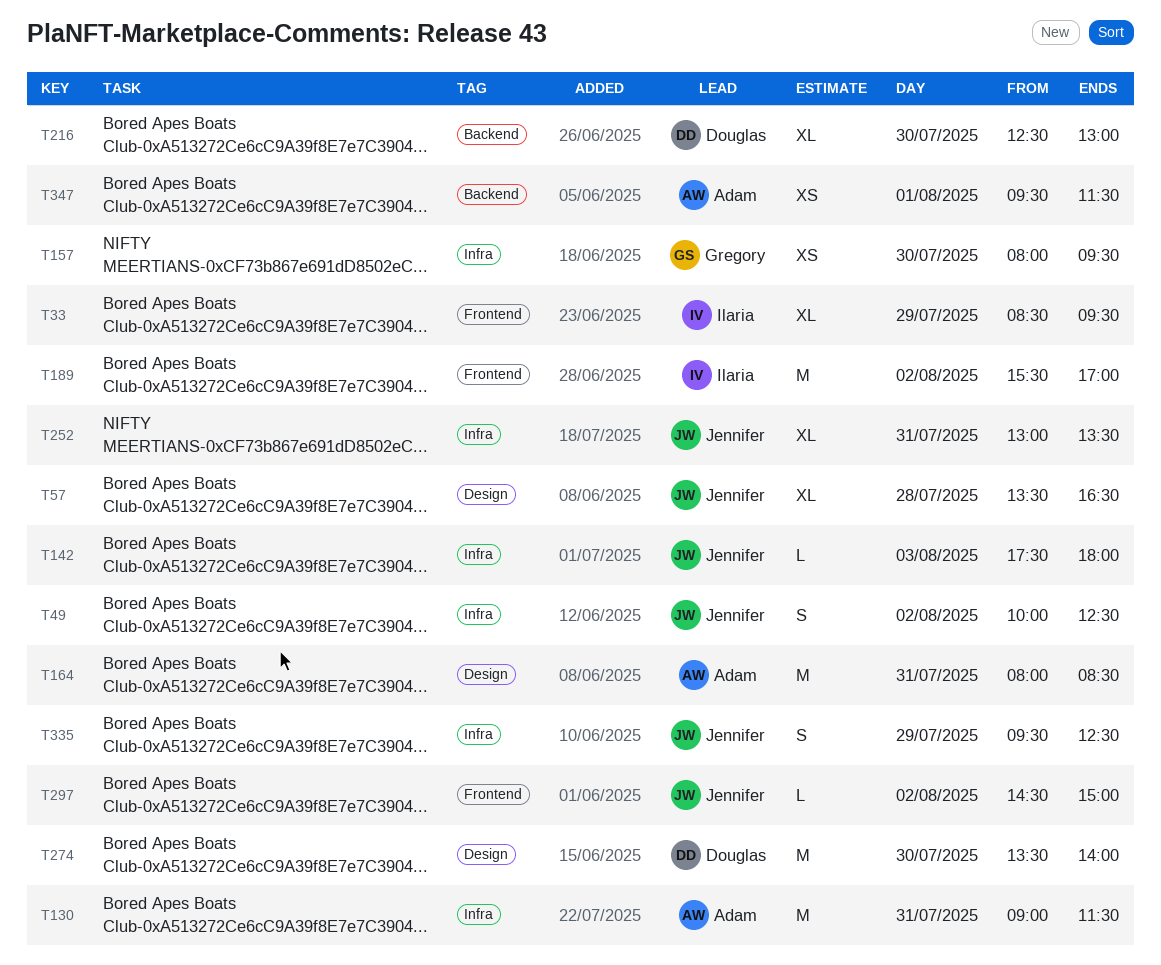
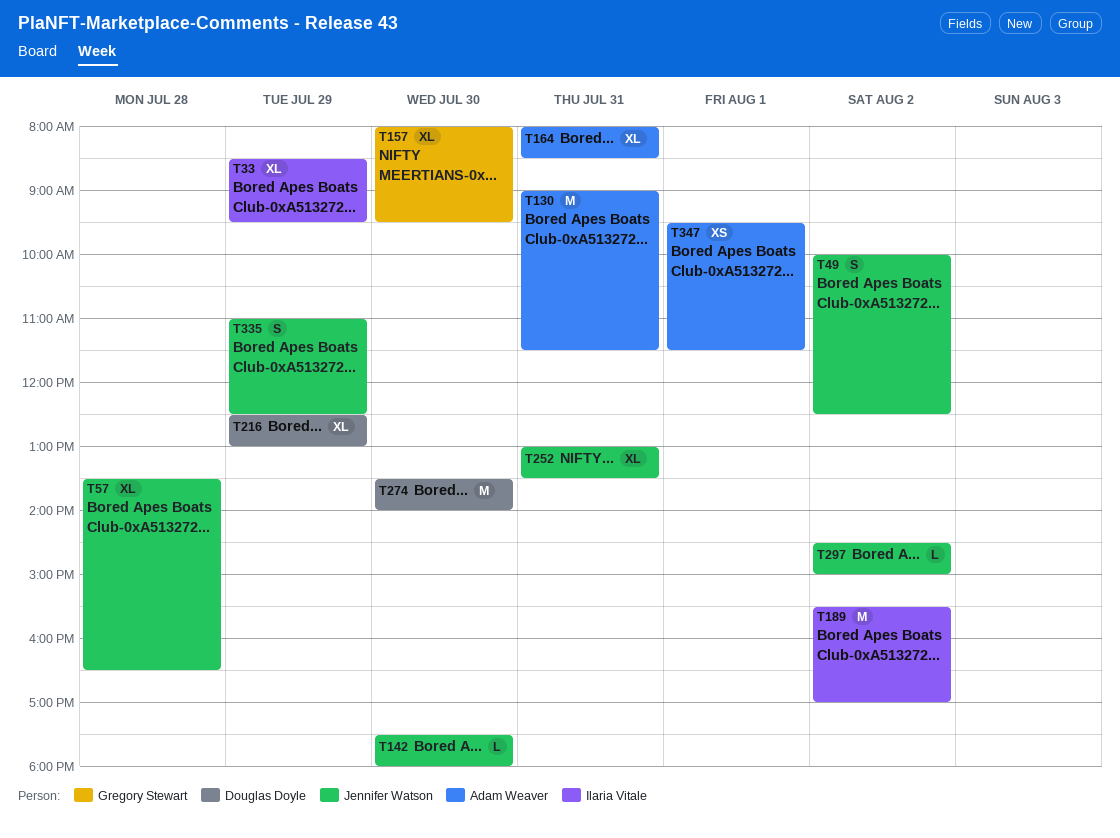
T142, day: Aug 3 -> Jul 30
T157, estimate: XS -> XL
T164, estimate: M -> XL
T216, day: Jul 30 -> Jul 29
T335, begins: 09:30 -> 11:00

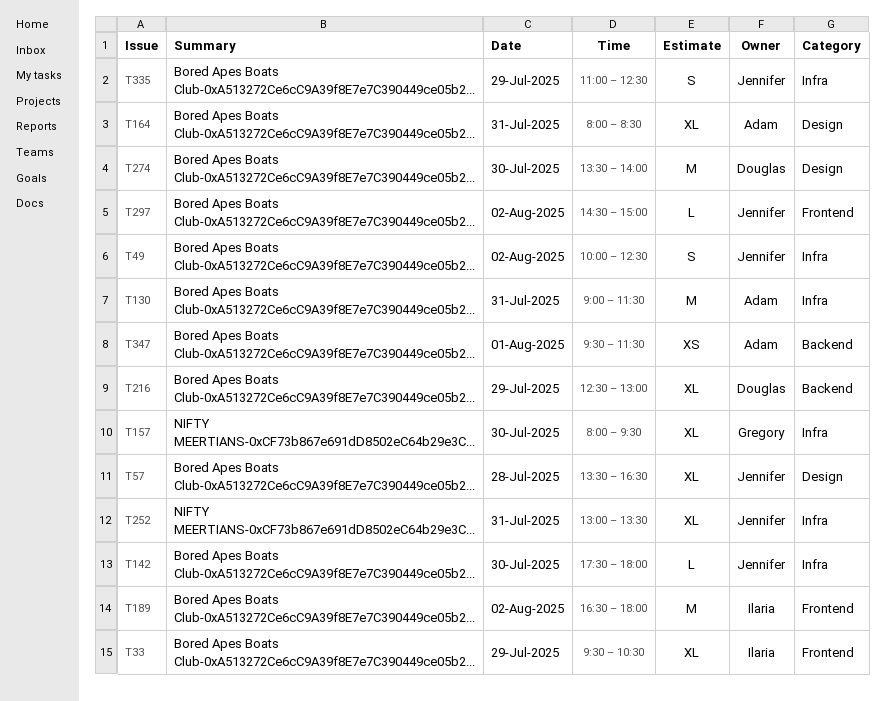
T33, begins: 08:30 -> 09:30
T33, ends: 09:30 -> 10:30
T189, begins: 15:30 -> 16:30
T189, ends: 17:00 -> 18:00

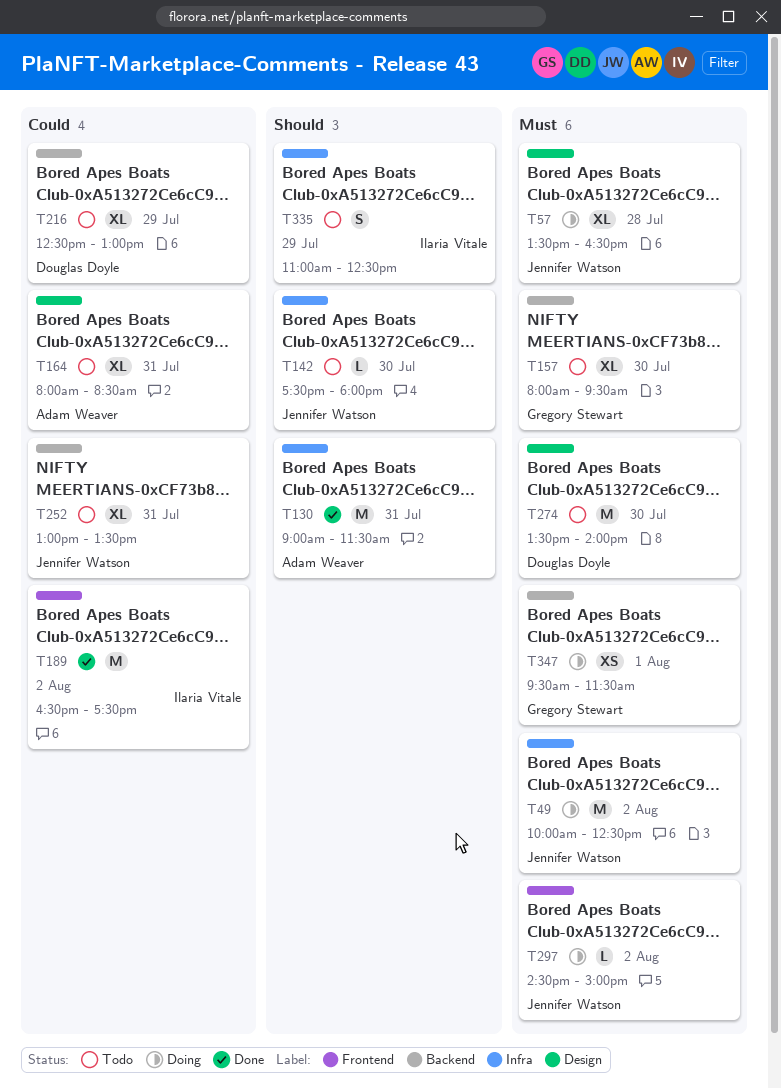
T33: present -> none
T49, estimate: S -> M
T157, label: Infra -> Backend
T189, ends: 18:00 -> 17:30
T252, label: Infra -> Backend
T335, owner: Jennifer Watson -> Ilaria Vitale
T347, owner: Adam Weaver -> Gregory Stewart

